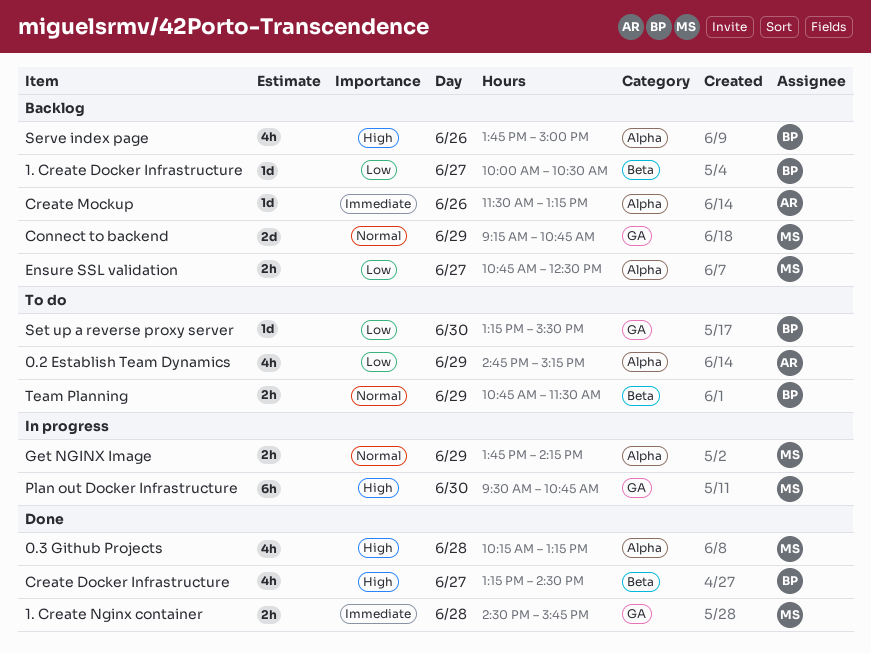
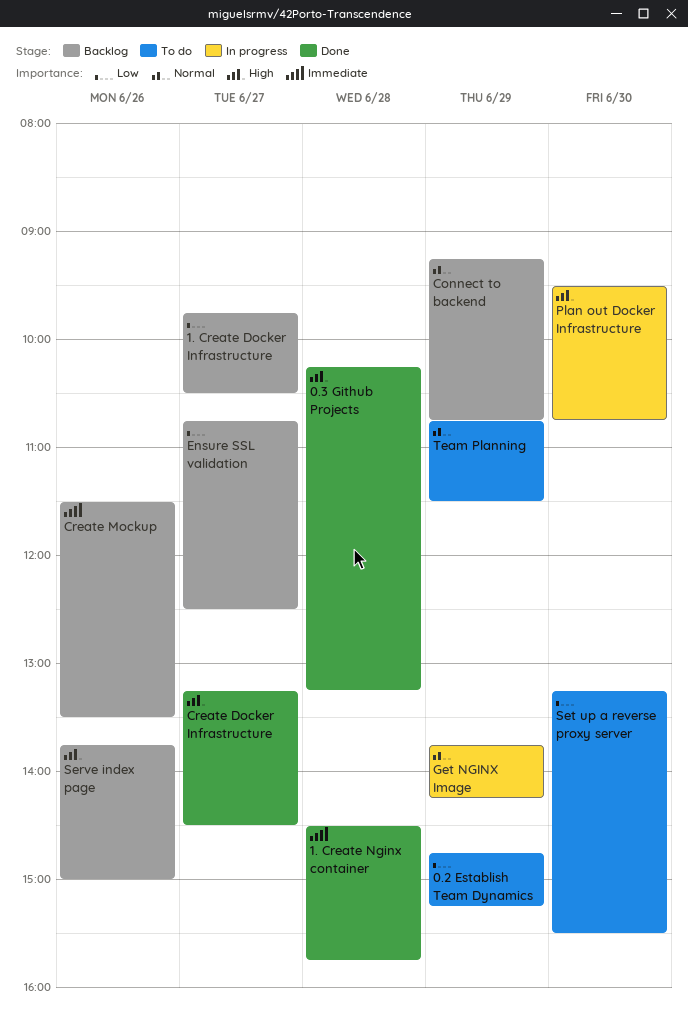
1. Create Docker Infrastructure, begins: 10:00 -> 09:45
Create Mockup, ends: 13:15 -> 13:30

